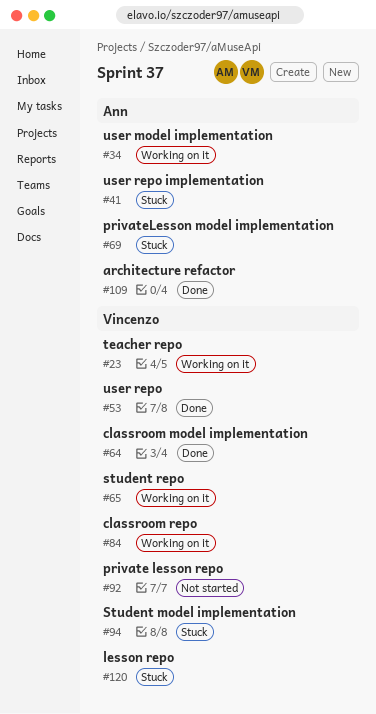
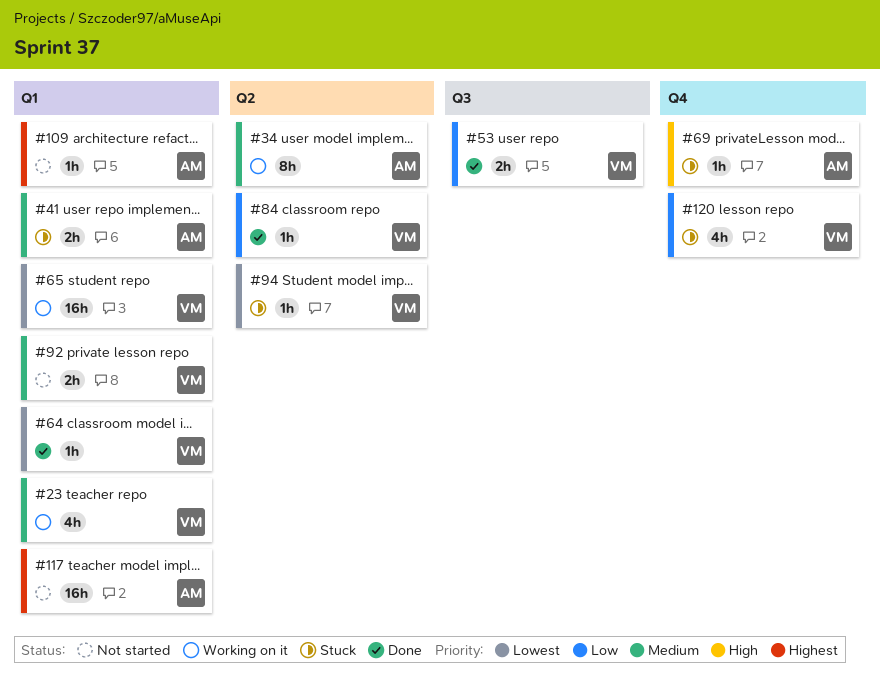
#84, status: Working on it -> Done
#109, status: Done -> Not started
#117: none -> present

